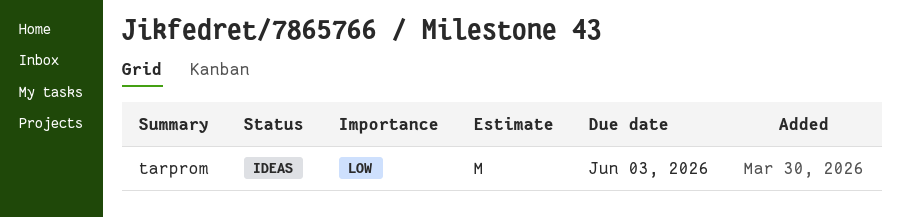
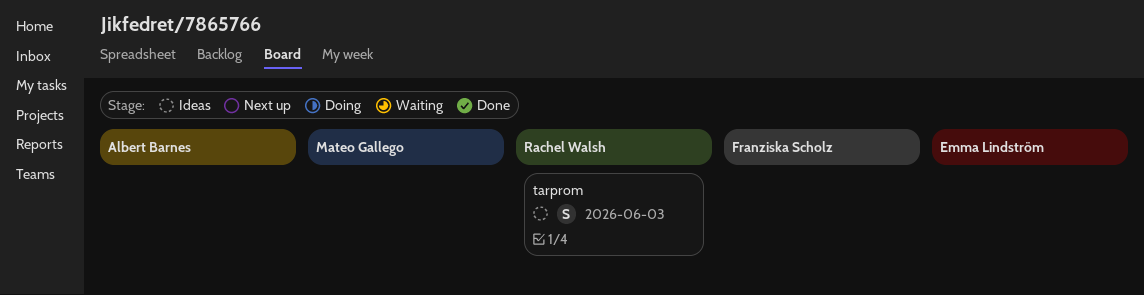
tarprom, estimate: M -> S

